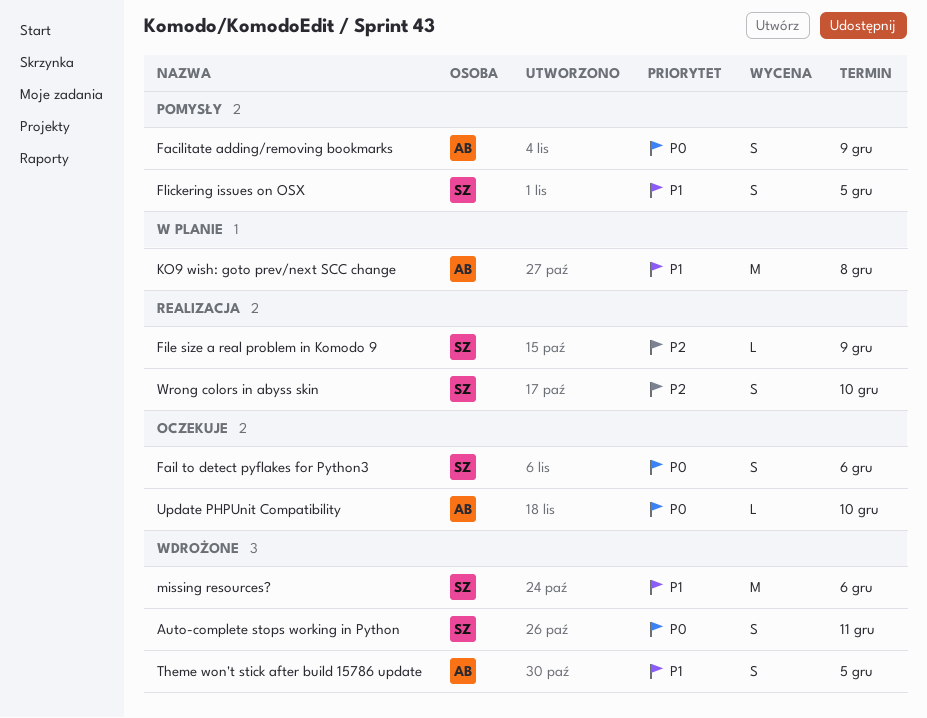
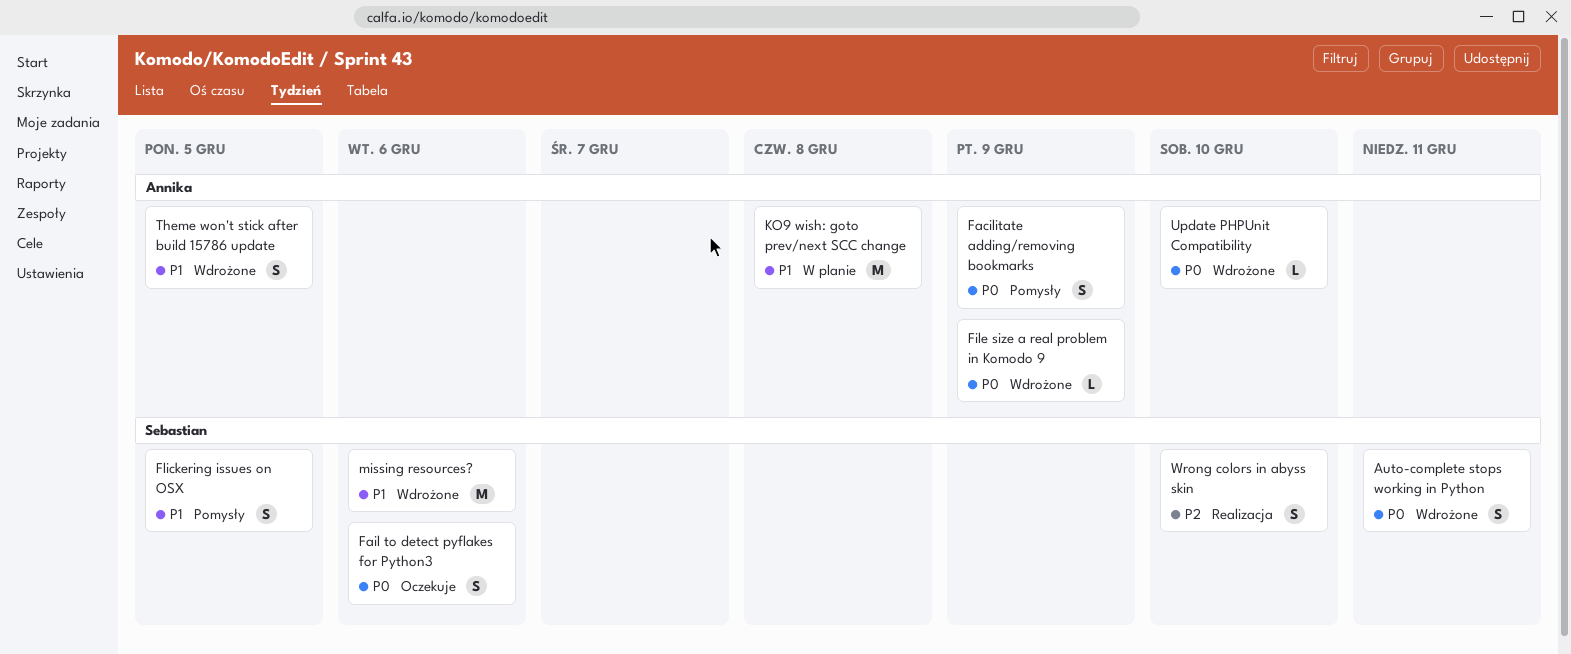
File size a real problem in Komodo 9, status: Realizacja -> Wdrożone
File size a real problem in Komodo 9, owner: Sebastian -> Annika
File size a real problem in Komodo 9, priority: P2 -> P0
Update PHPUnit Compatibility, status: Oczekuje -> Wdrożone

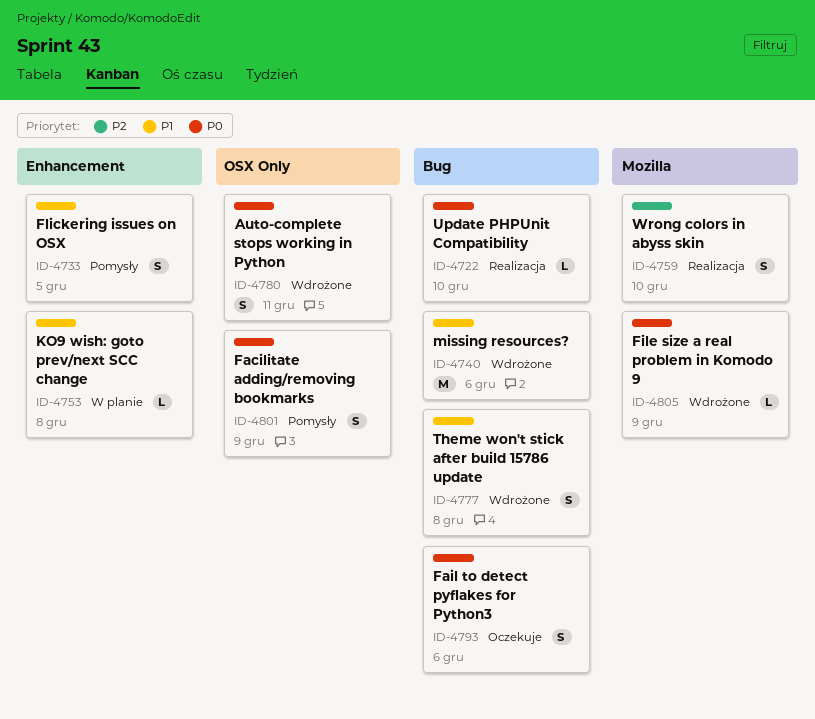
KO9 wish: goto prev/next SCC change, estimate: M -> L
Theme won't stick after build 15786 update, due: Dec 5 -> Dec 8
Update PHPUnit Compatibility, status: Wdrożone -> Realizacja

